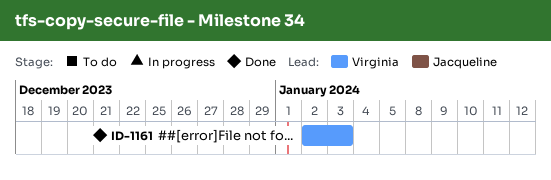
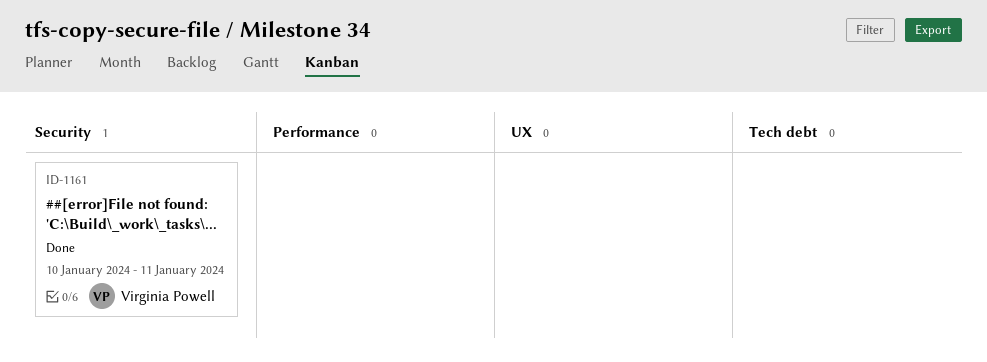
ID-1161, start: Jan 2 -> Jan 10
ID-1161, due: Jan 3 -> Jan 11

